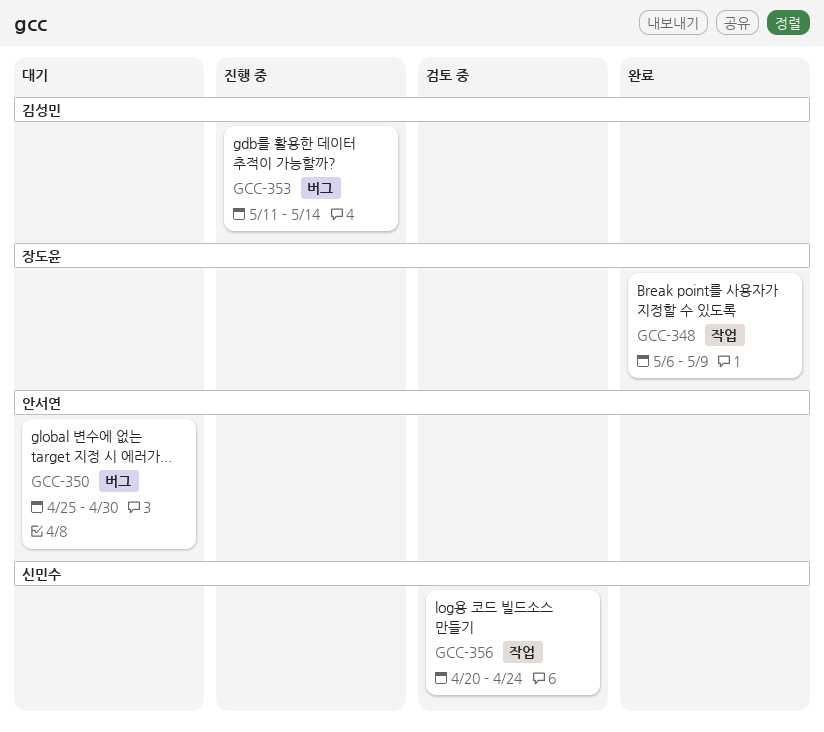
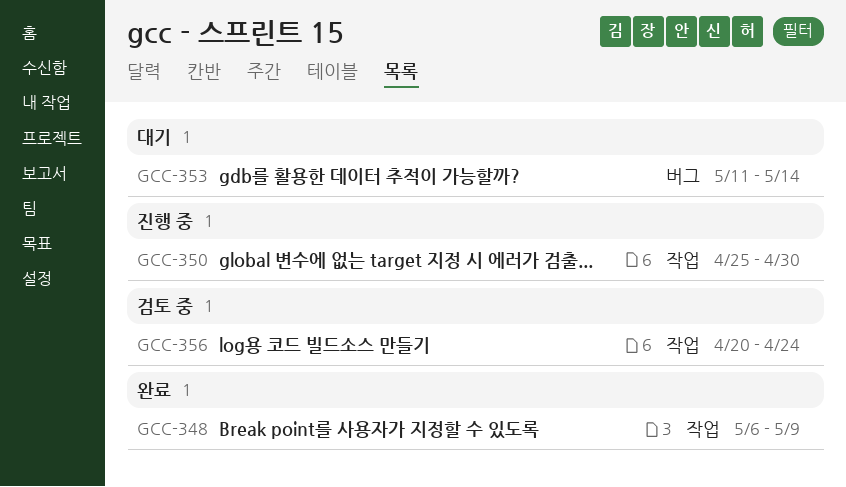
GCC-350, status: 대기 -> 진행 중
GCC-350, label: 버그 -> 작업
GCC-353, status: 진행 중 -> 대기

